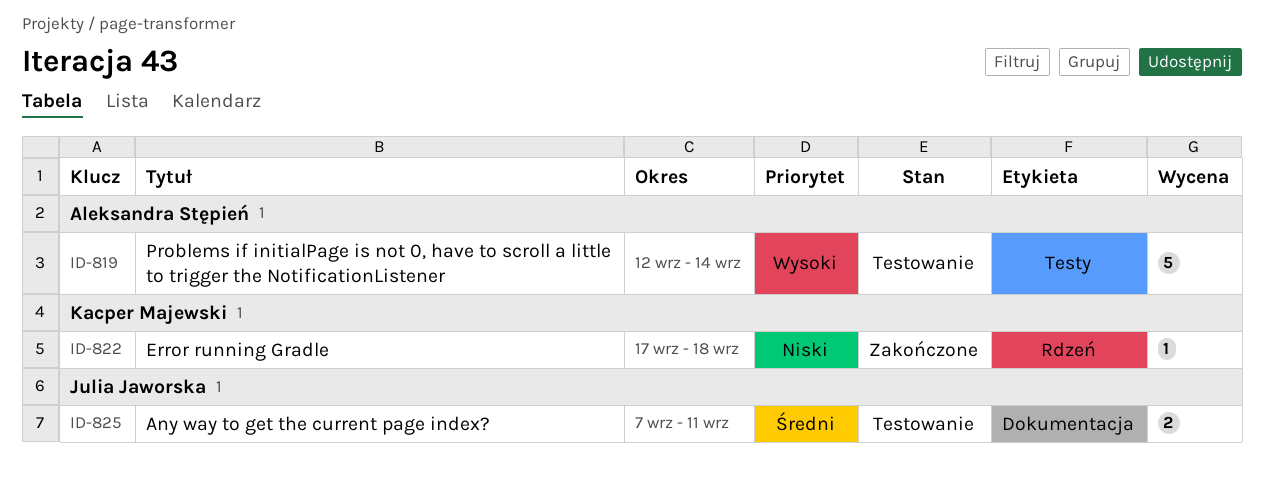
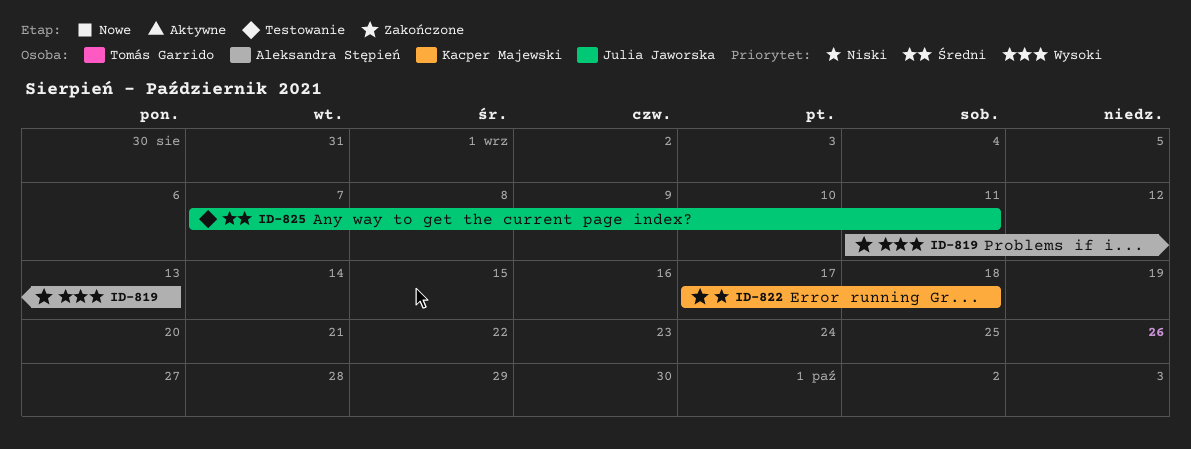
ID-819, status: Testowanie -> Zakończone
ID-819, start: Sep 12 -> Sep 11
ID-819, due: Sep 14 -> Sep 13

